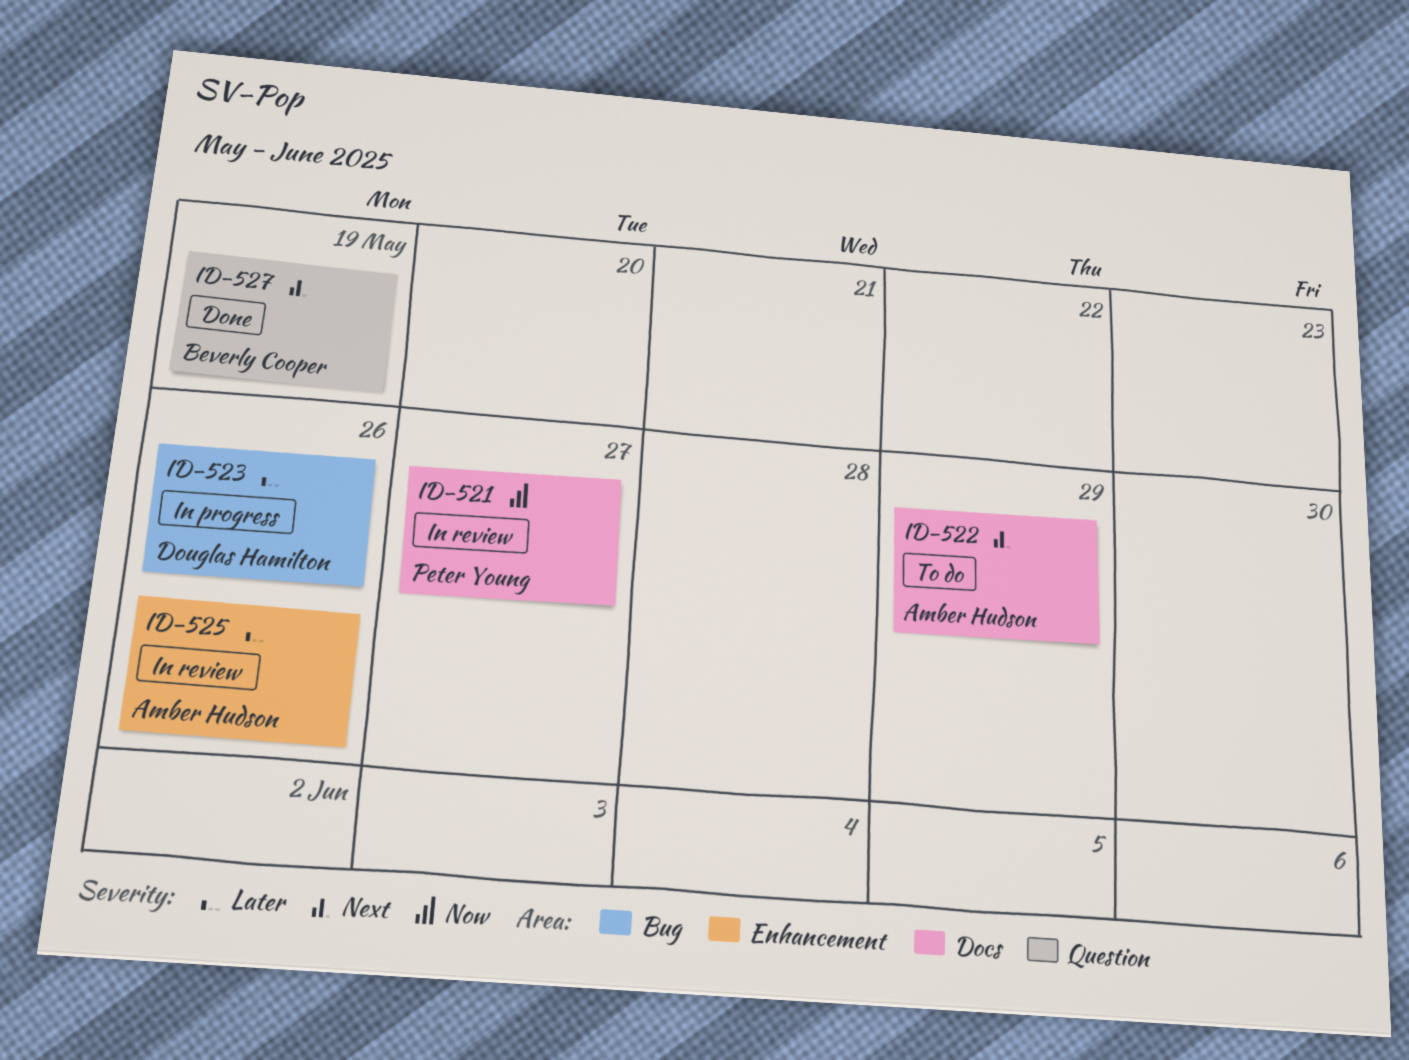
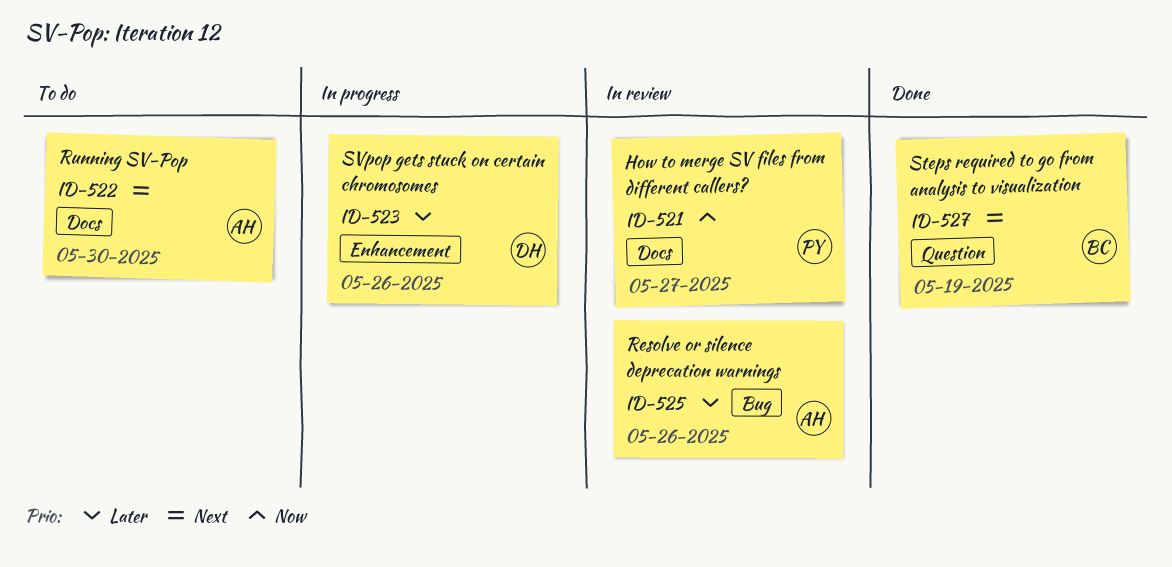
ID-522, due: May 29 -> May 30
ID-523, label: Bug -> Enhancement
ID-525, label: Enhancement -> Bug

